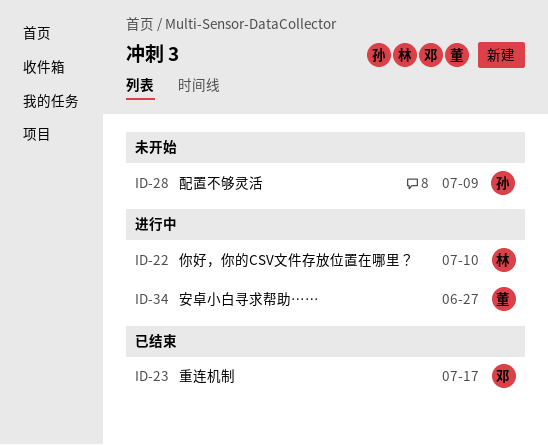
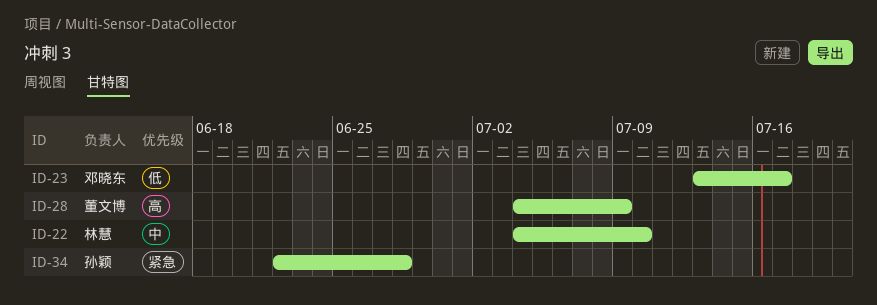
ID-28, owner: 孙颖 -> 董文博
ID-34, owner: 董文博 -> 孙颖
ID-34, due: Jun 27 -> Jun 28

